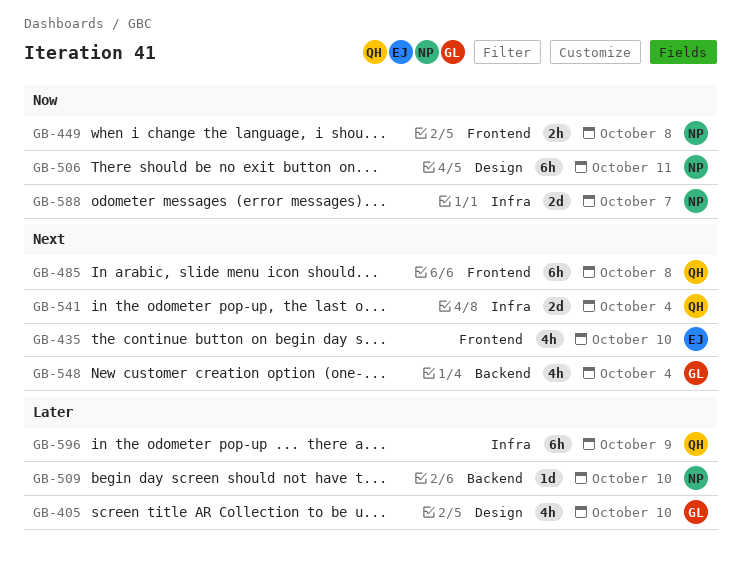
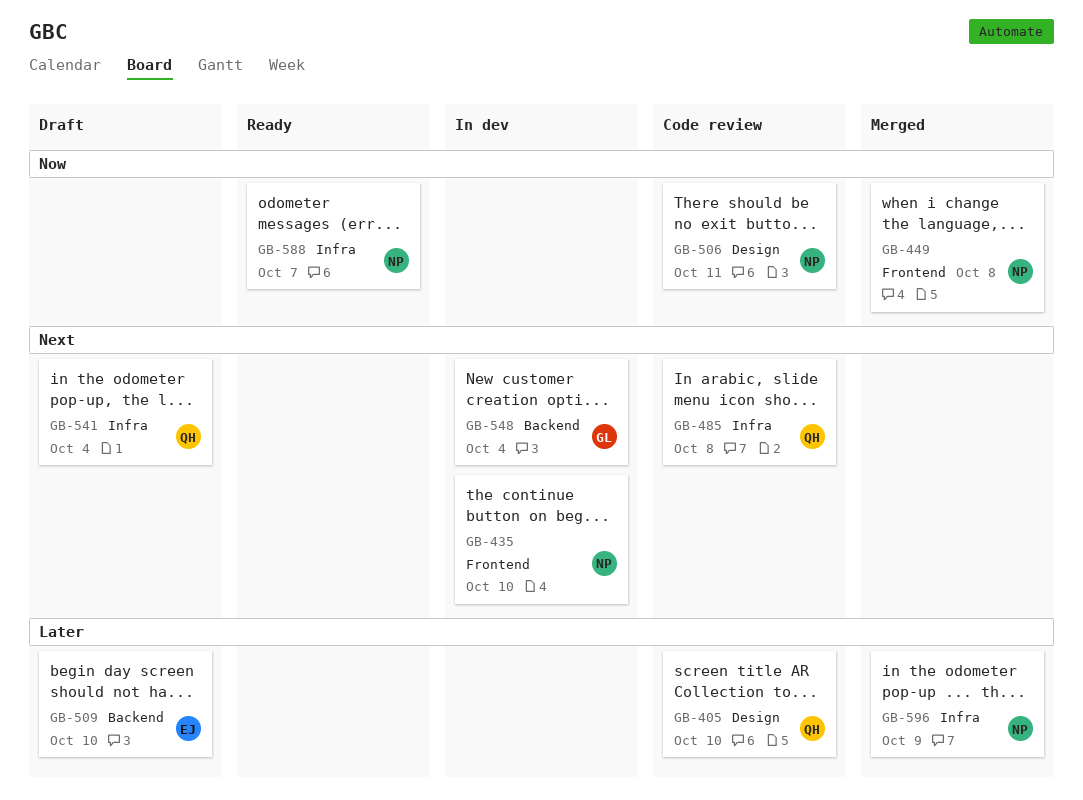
GB-405, owner: GL -> QH
GB-435, owner: EJ -> NP
GB-485, label: Frontend -> Infra
GB-509, owner: NP -> EJ
GB-596, owner: QH -> NP

